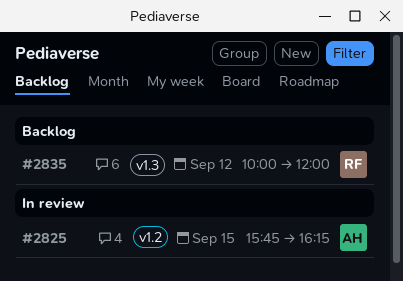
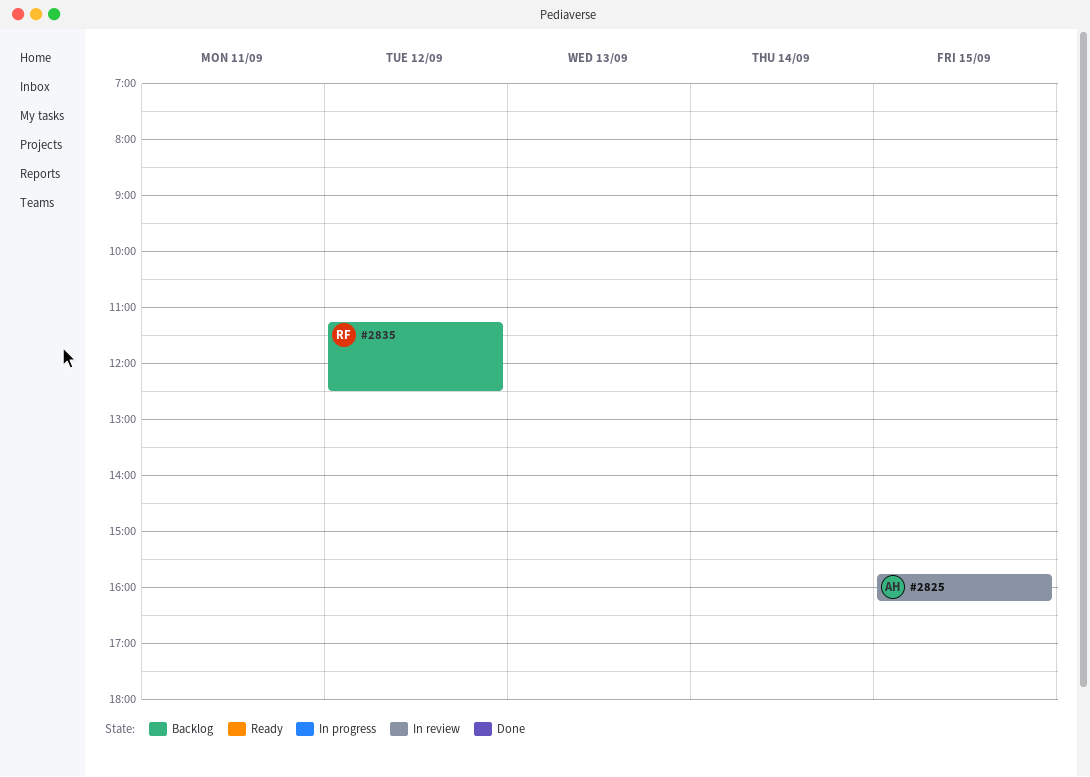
#2835, begins: 10:00 -> 11:15
#2835, ends: 12:00 -> 12:30

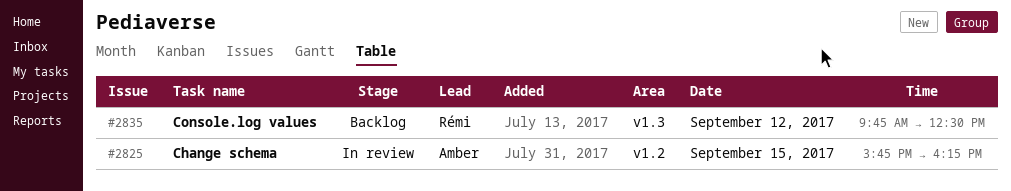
#2835, begins: 11:15 -> 09:45

